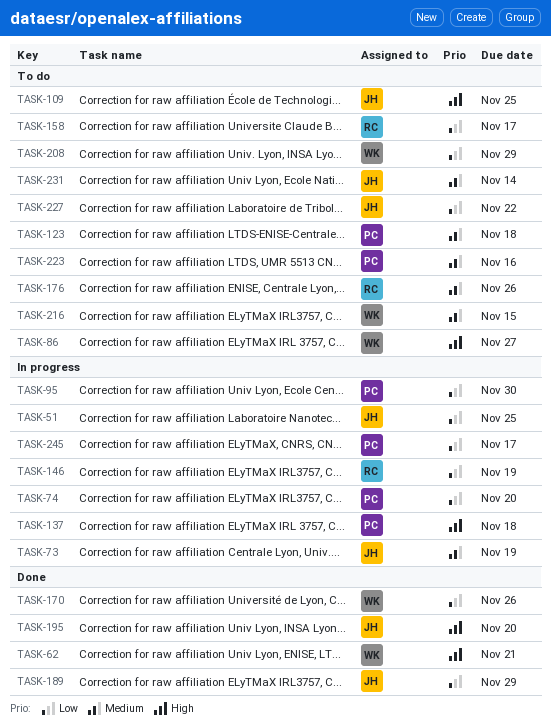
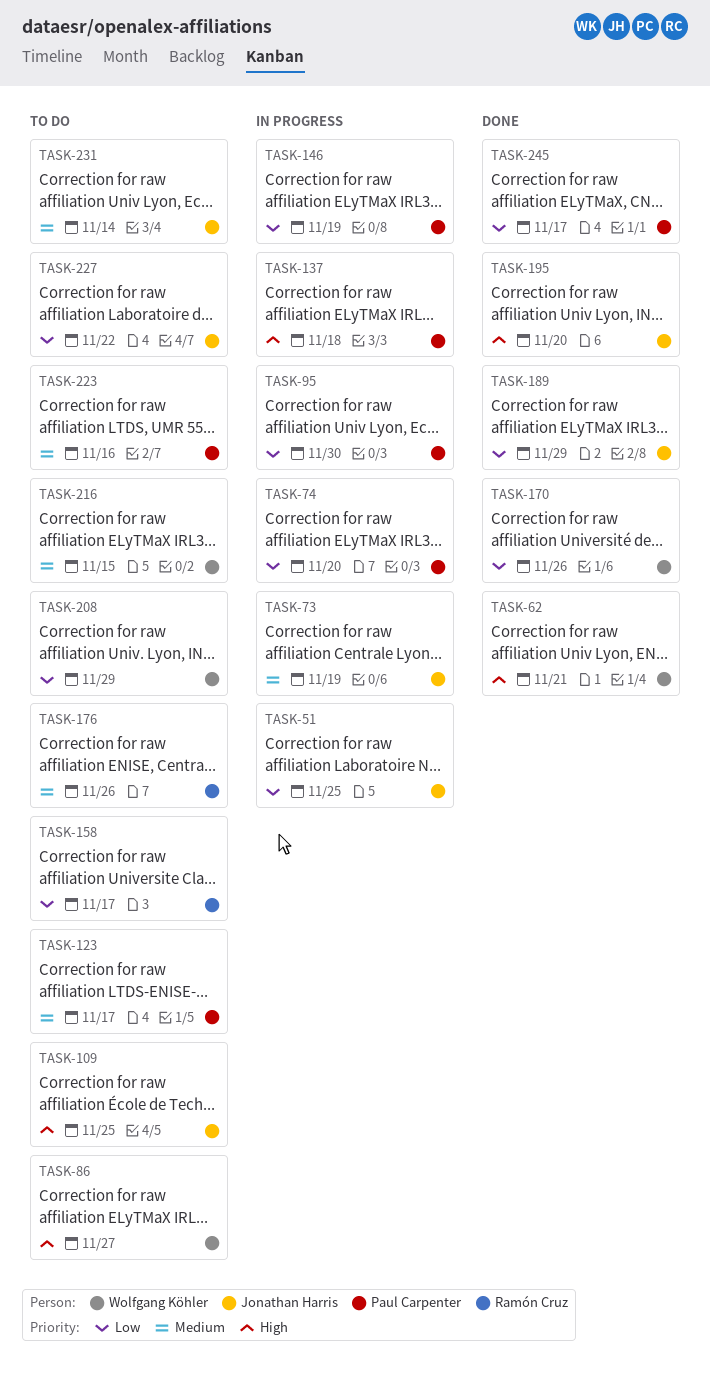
TASK-123, due: Nov 18 -> Nov 17
TASK-146, owner: Ramón Cruz -> Paul Carpenter
TASK-245, status: In progress -> Done

